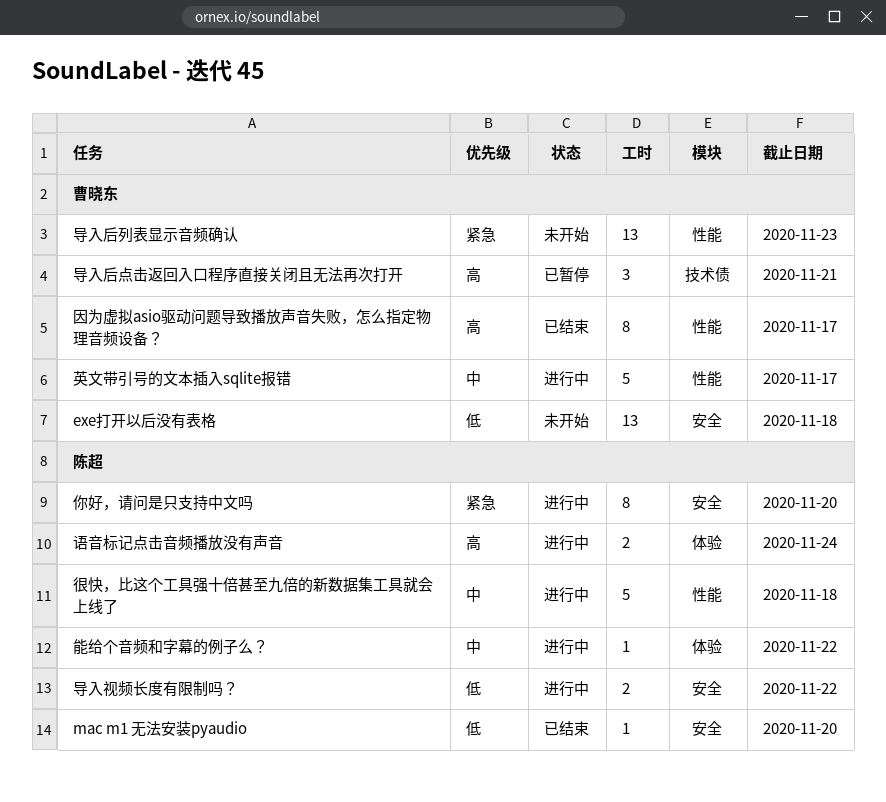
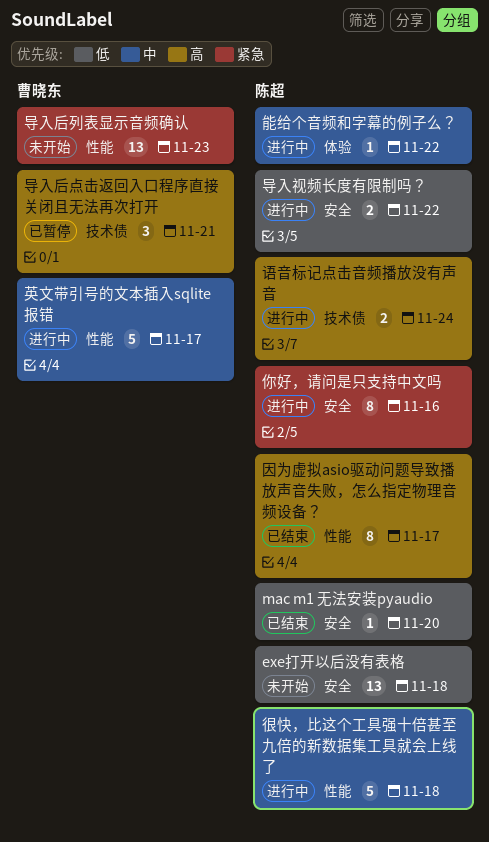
exe打开以后没有表格, owner: 曹晓东 -> 陈超
你好，请问是只支持中文吗, due: Nov 20 -> Nov 16
因为虚拟asio驱动问题导致播放声音失败，怎么指定物理音频设备？, owner: 曹晓东 -> 陈超
语音标记点击音频播放没有声音, label: 体验 -> 技术债

